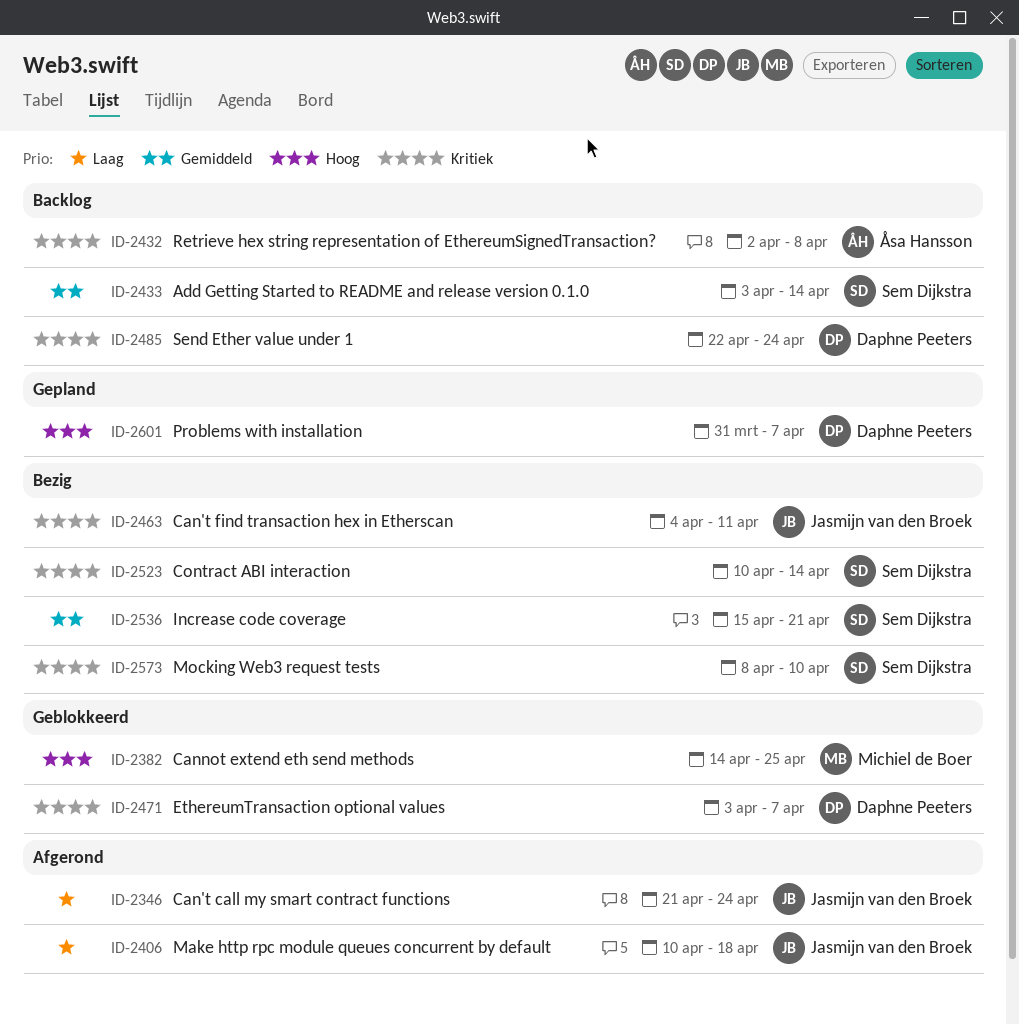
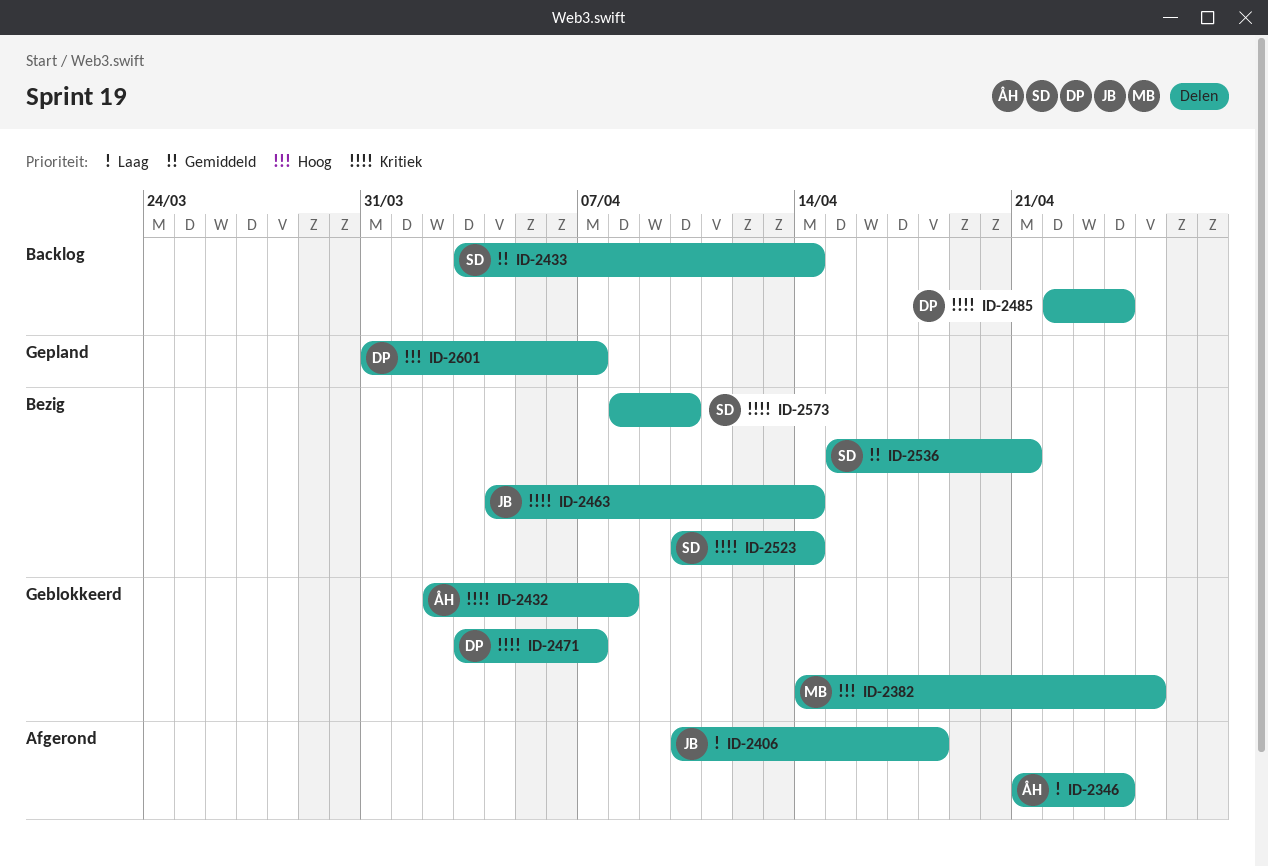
ID-2346, owner: Jasmijn van den Broek -> Åsa Hansson
ID-2432, status: Backlog -> Geblokkeerd
ID-2463, due: Apr 11 -> Apr 14

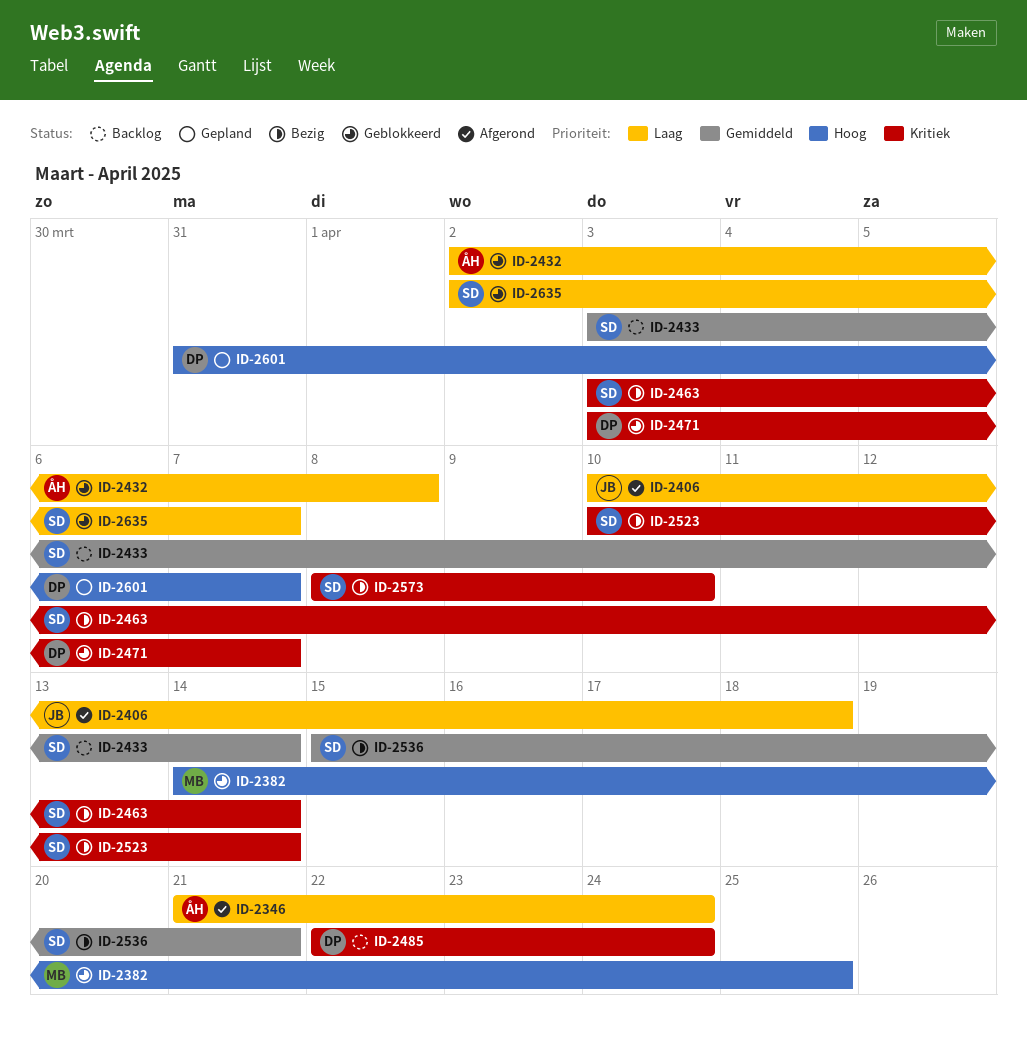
ID-2432, priority: Kritiek -> Laag
ID-2463, owner: JB -> SD
ID-2463, start: Apr 4 -> Apr 3
ID-2635: none -> present

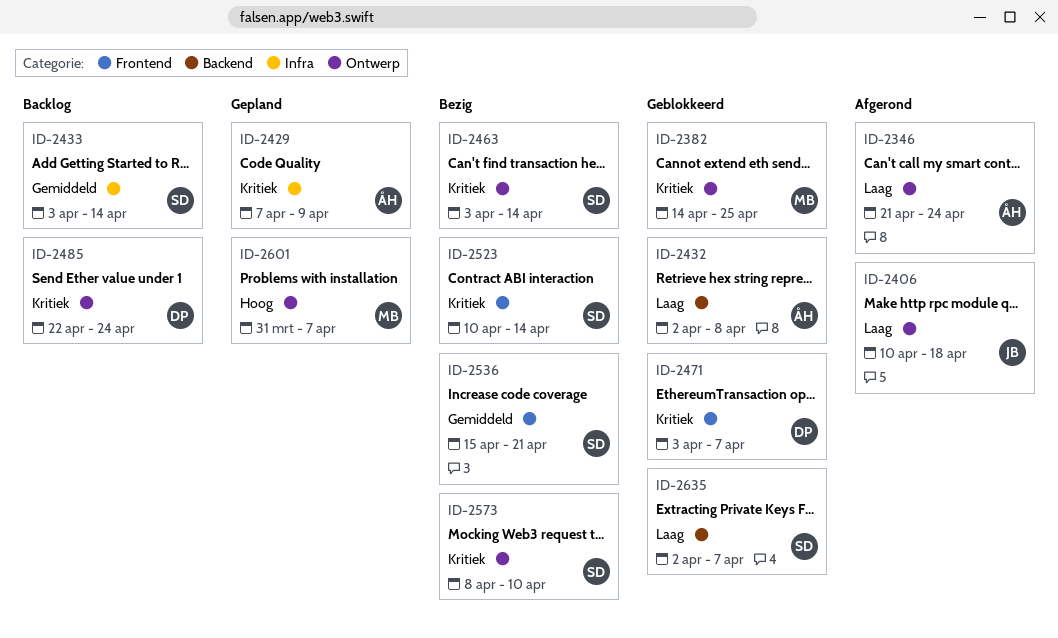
ID-2382, priority: Hoog -> Kritiek
ID-2429: none -> present
ID-2601, owner: DP -> MB

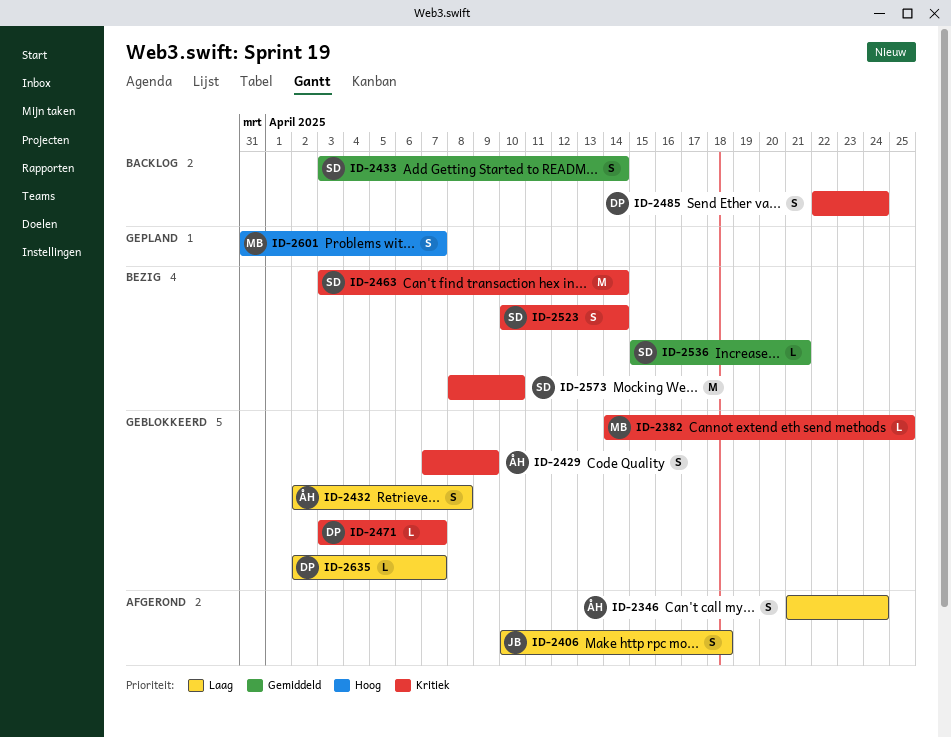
ID-2429, status: Gepland -> Geblokkeerd
ID-2635, owner: SD -> DP

